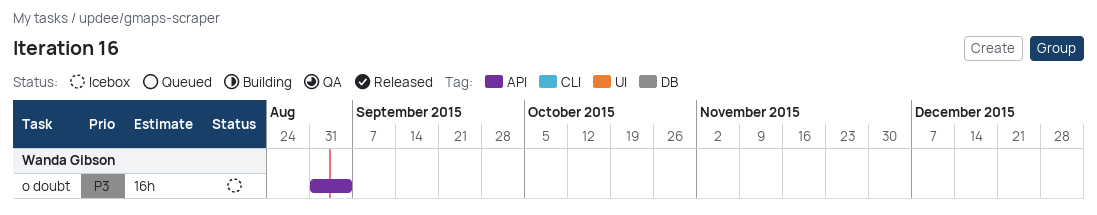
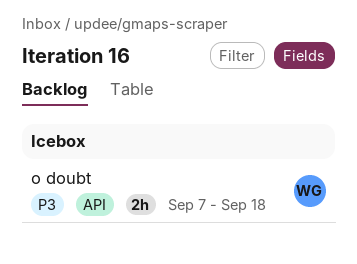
o doubt, estimate: 16h -> 2h
o doubt, start: Aug 31 -> Sep 7
o doubt, due: Sep 4 -> Sep 18

